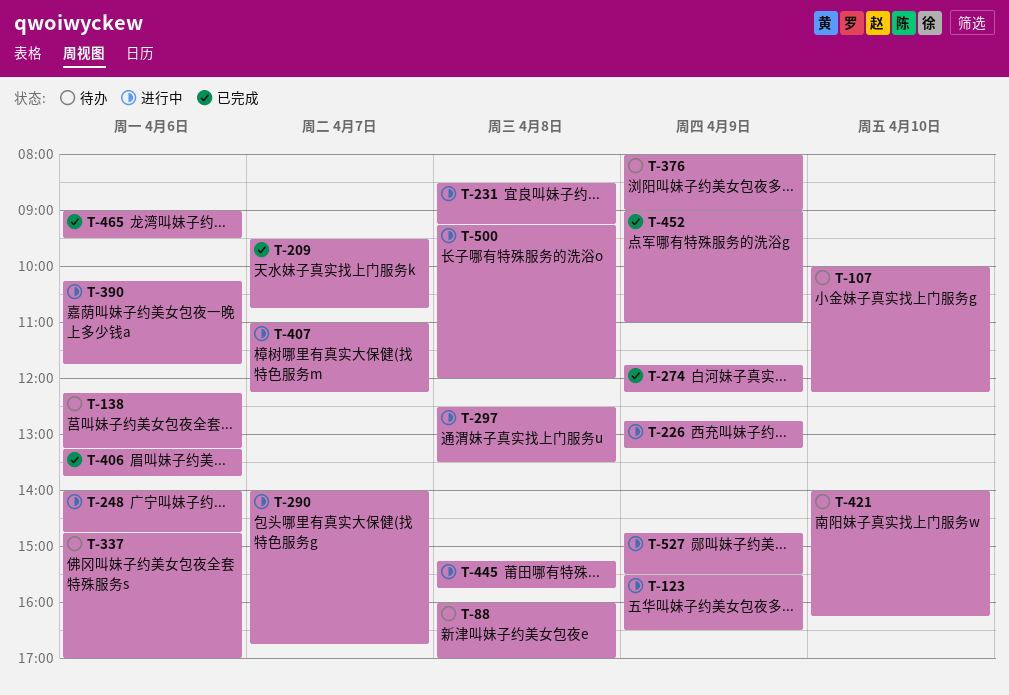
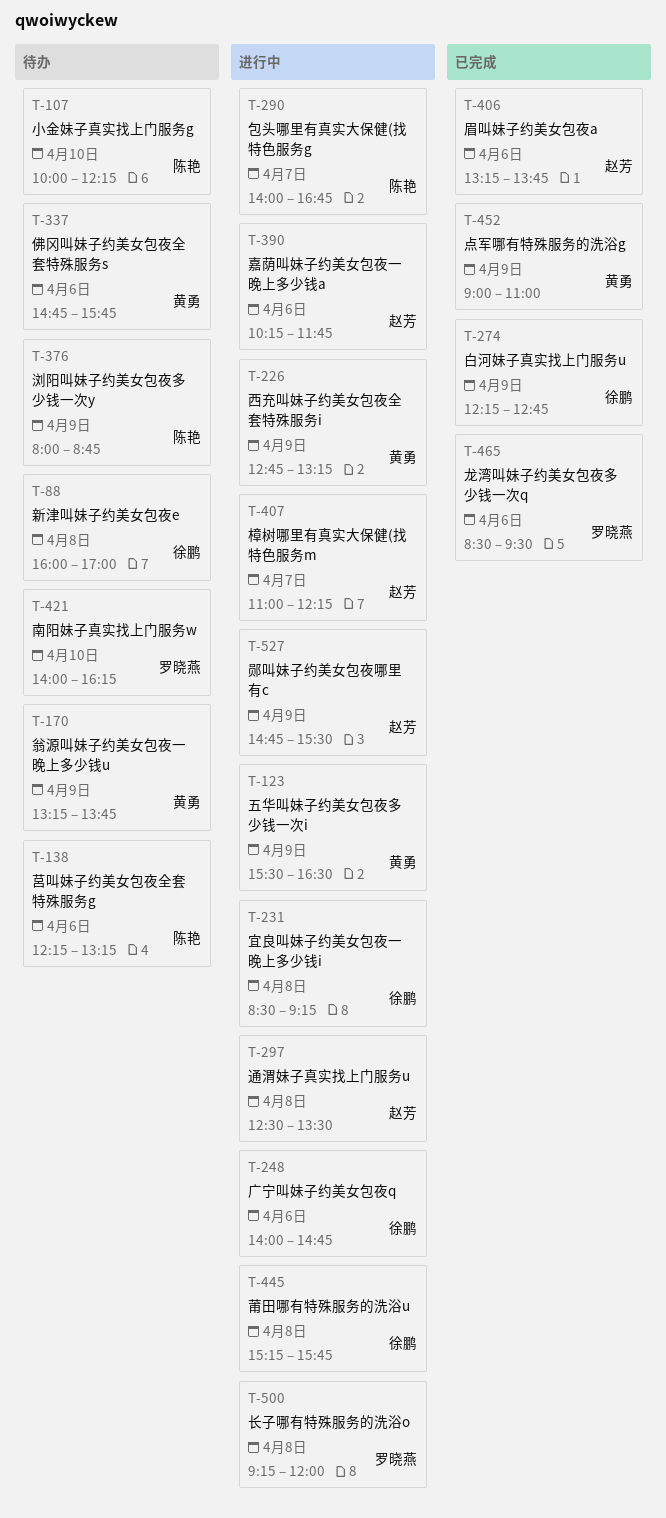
T-170: none -> present
T-209: present -> none
T-274, begins: 11:45 -> 12:15
T-274, ends: 12:15 -> 12:45
T-337, ends: 17:00 -> 15:45
T-376, ends: 09:00 -> 08:45
T-465, begins: 09:00 -> 08:30

